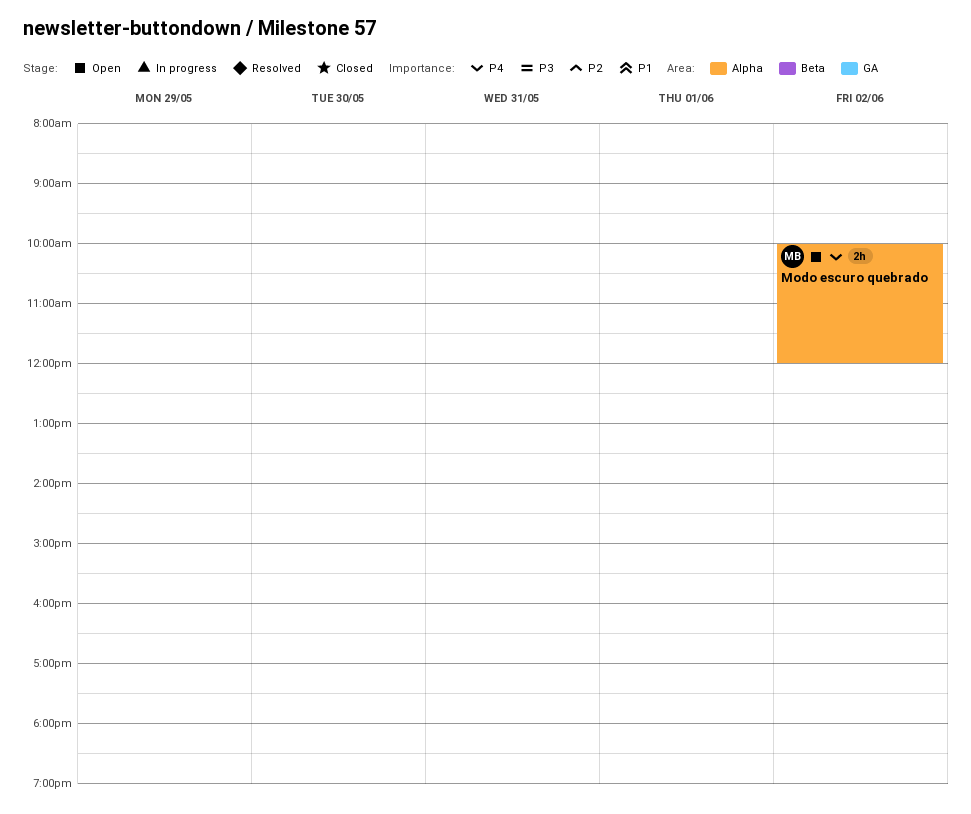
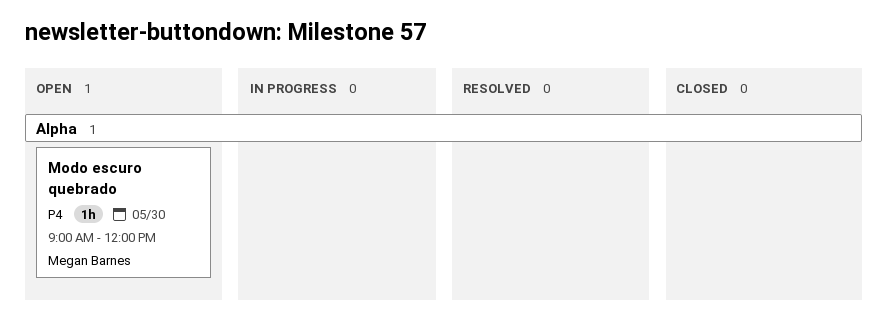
Modo escuro quebrado, estimate: 2h -> 1h
Modo escuro quebrado, day: Jun 2 -> May 30
Modo escuro quebrado, begins: 10:00 -> 09:00

